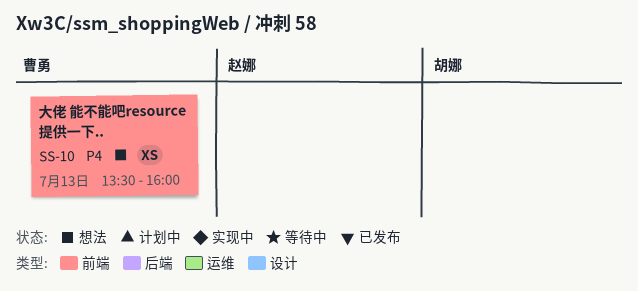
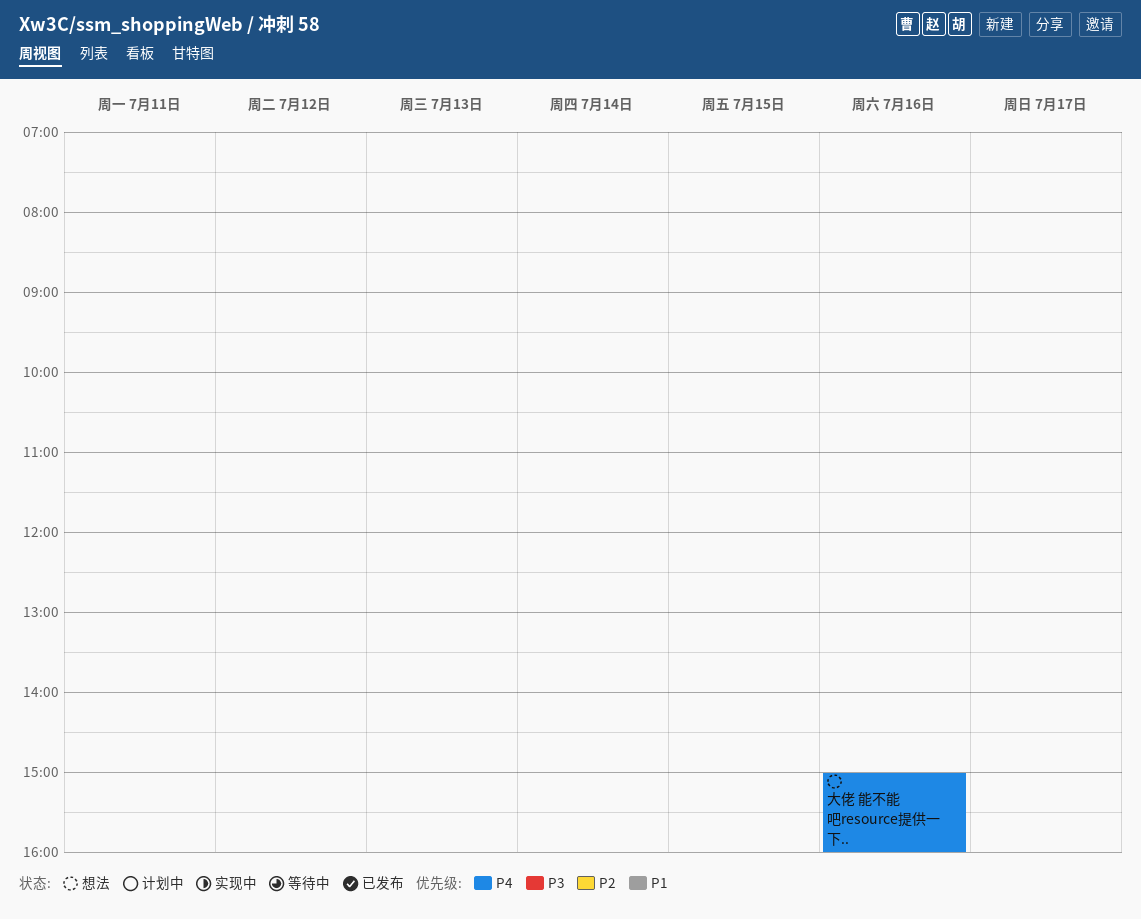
大佬 能不能吧resource提供一下.., day: Jul 13 -> Jul 16
大佬 能不能吧resource提供一下.., begins: 13:30 -> 15:00

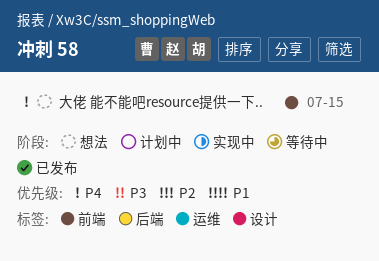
大佬 能不能吧resource提供一下.., day: Jul 16 -> Jul 15

